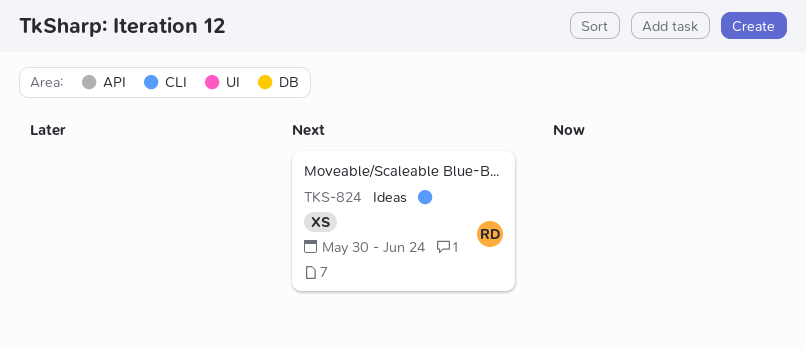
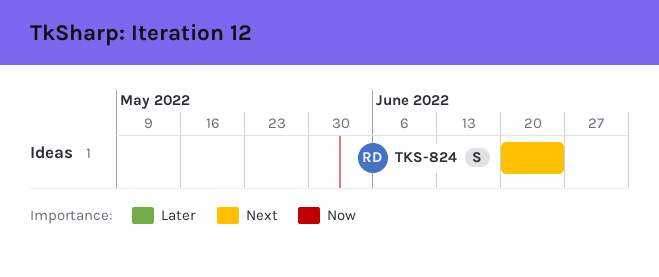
TKS-824, estimate: XS -> S
TKS-824, start: May 30 -> Jun 20

